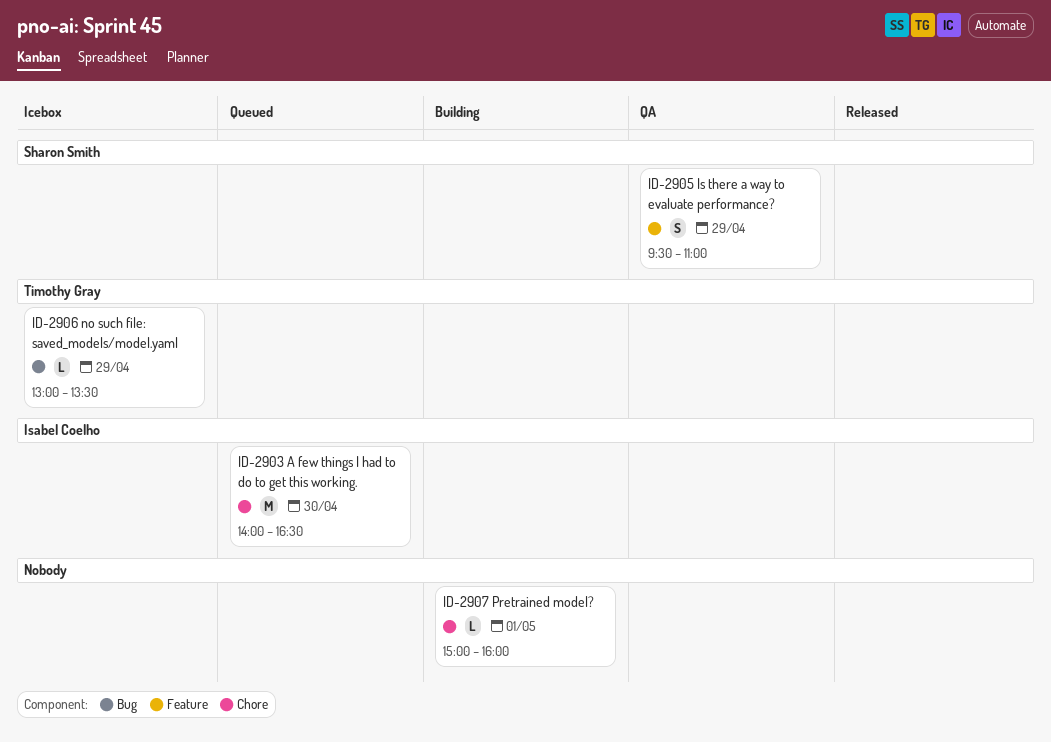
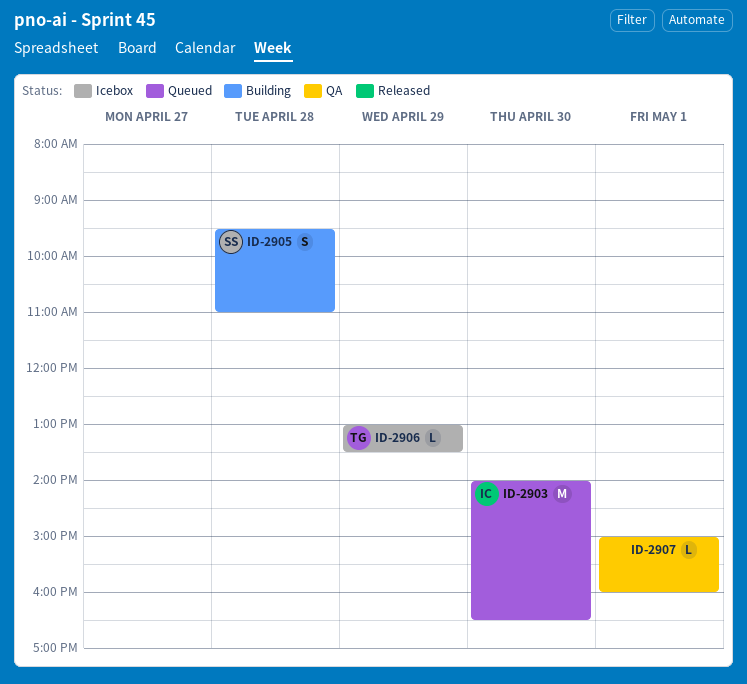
ID-2905, status: QA -> Building
ID-2905, day: Apr 29 -> Apr 28
ID-2907, status: Building -> QA

